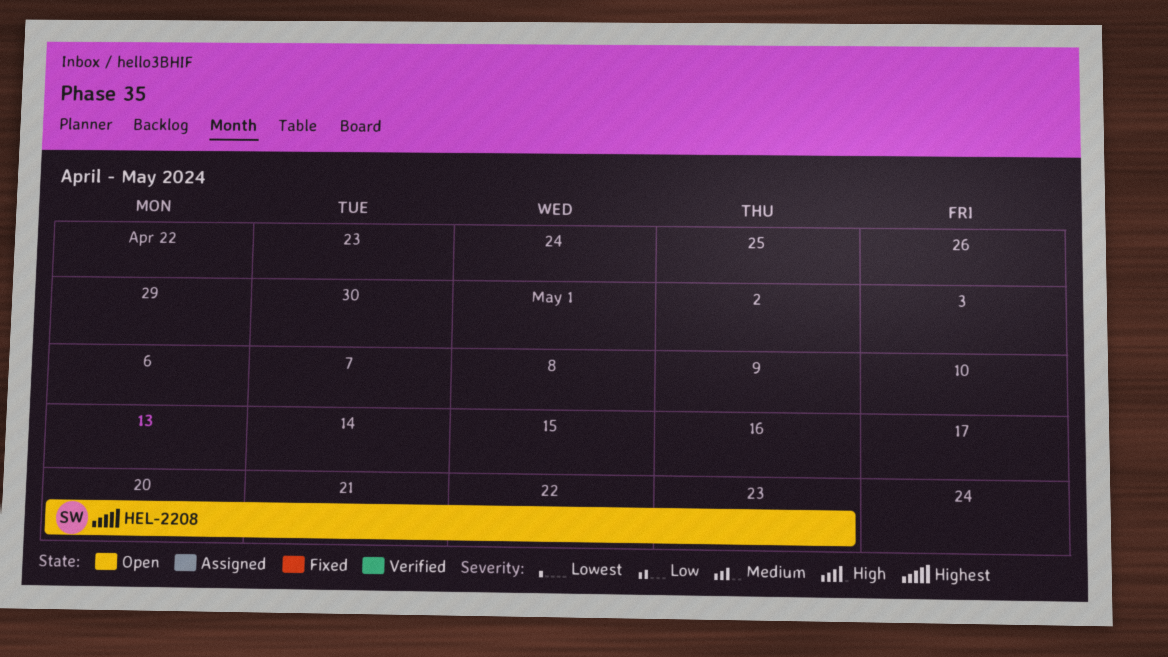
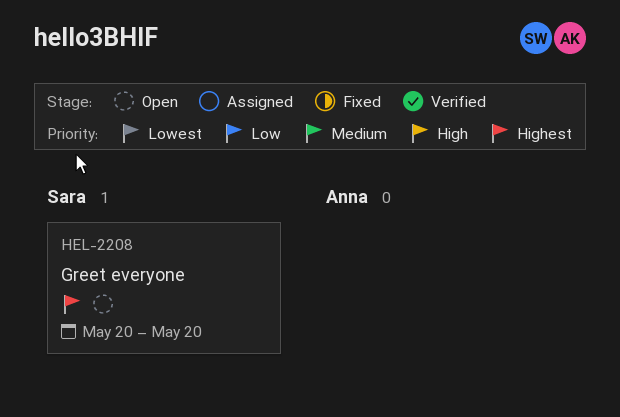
HEL-2208, due: May 23 -> May 20

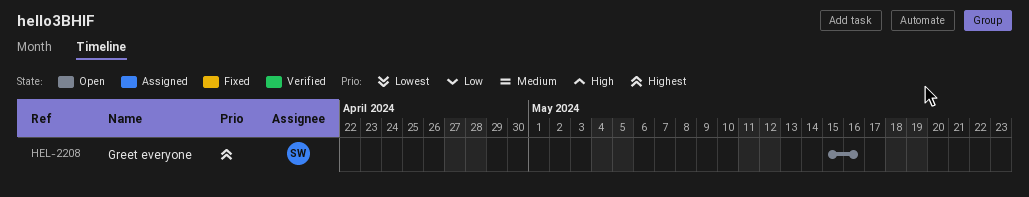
HEL-2208, start: May 20 -> May 15
HEL-2208, due: May 20 -> May 16

